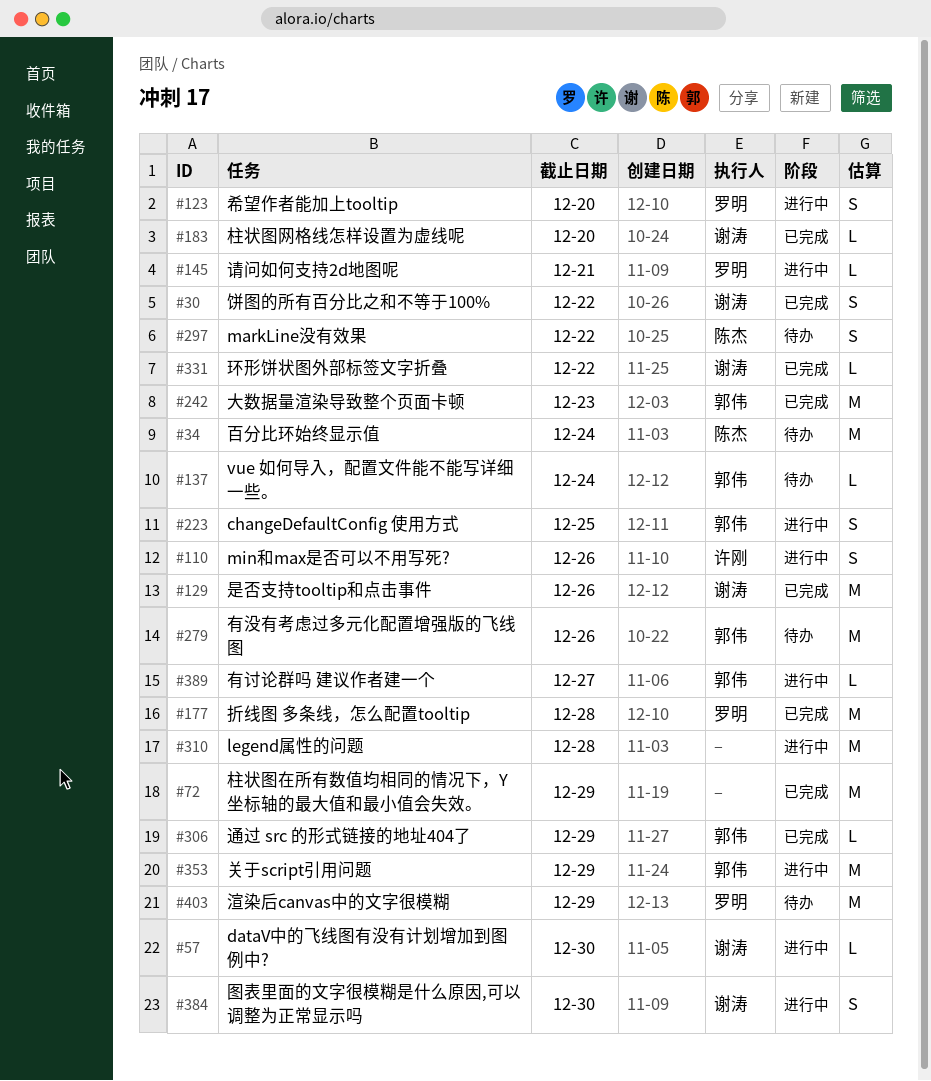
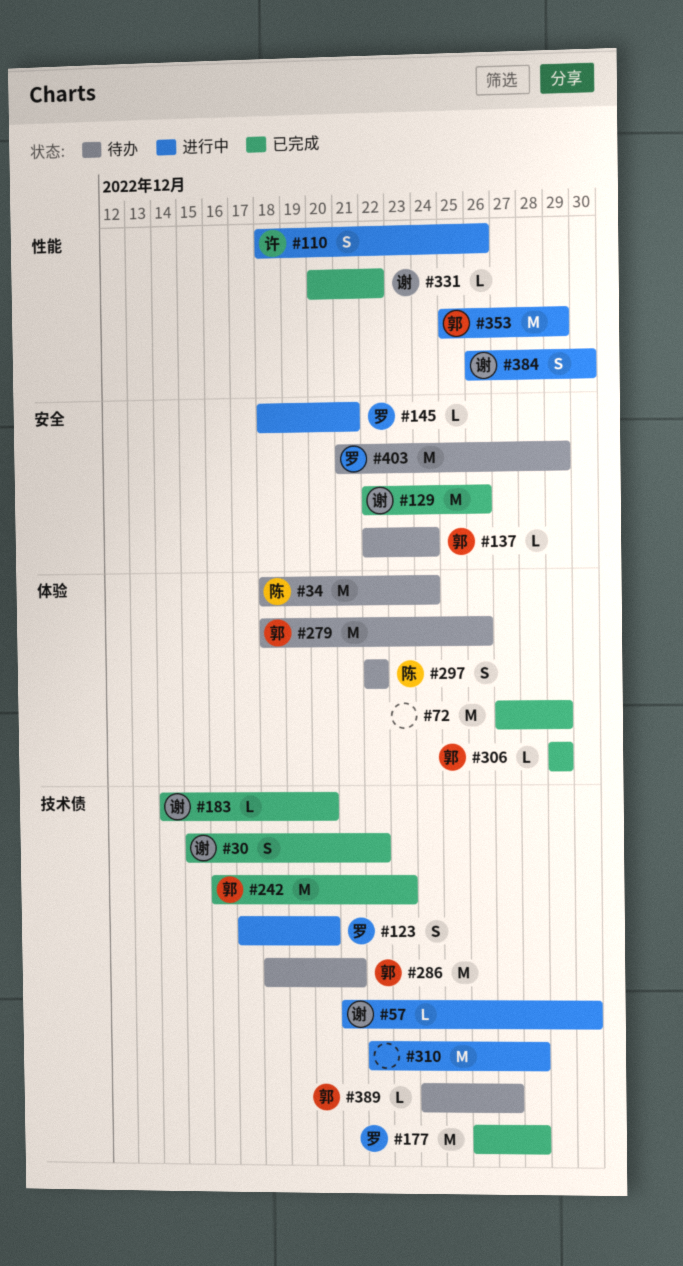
#223: present -> none
#286: none -> present
#389, status: 进行中 -> 待办

